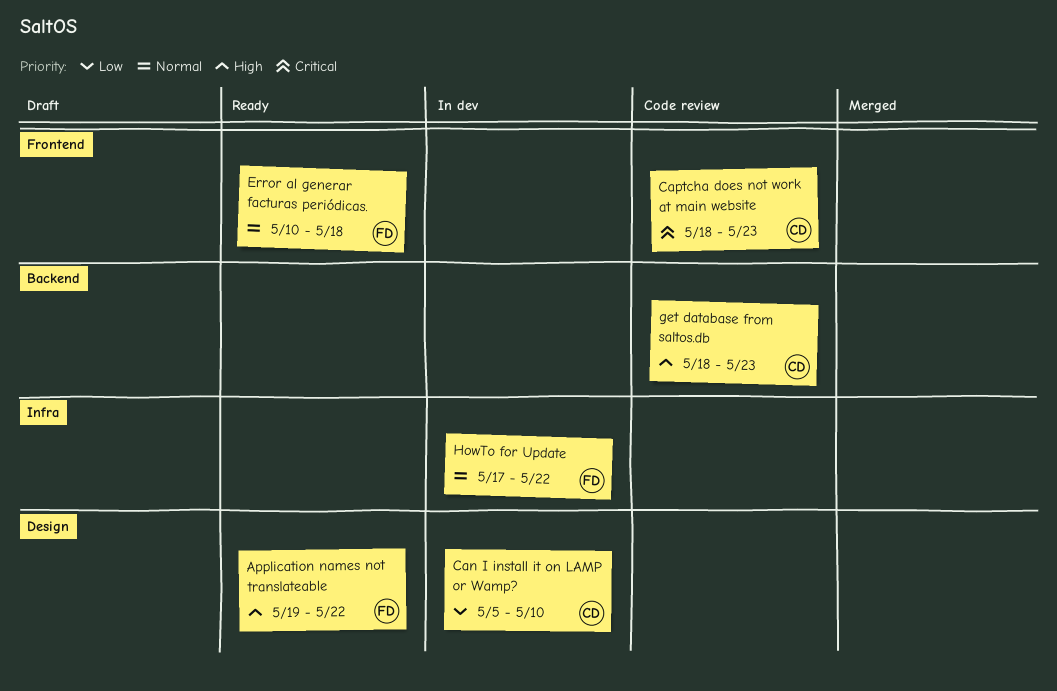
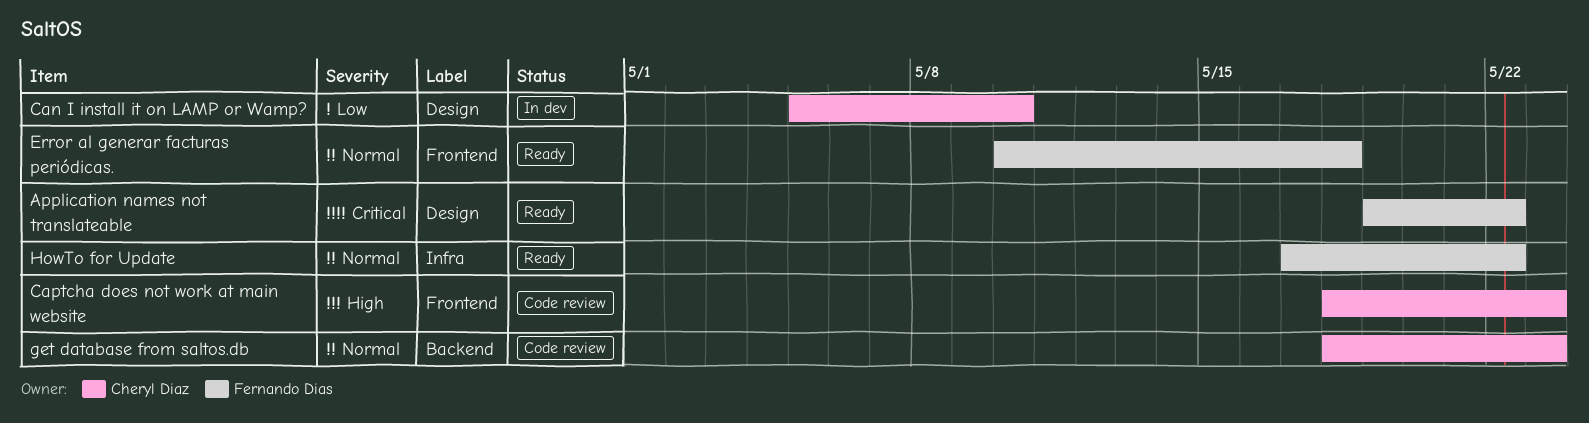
Application names not translateable, priority: High -> Critical
Captcha does not work at main website, priority: Critical -> High
get database from saltos.db, priority: High -> Normal
HowTo for Update, status: In dev -> Ready

